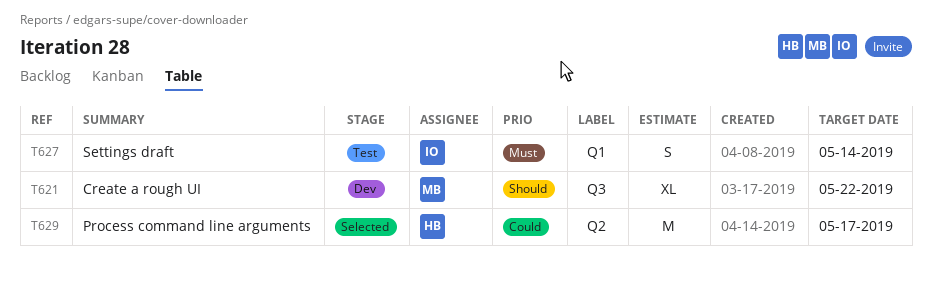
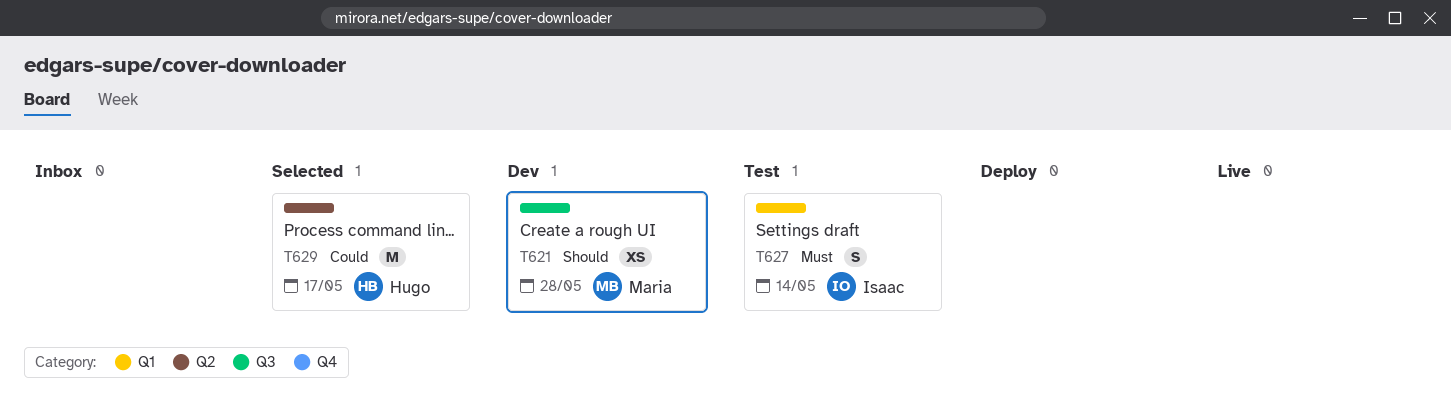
T621, estimate: XL -> XS
T621, due: May 22 -> May 28

